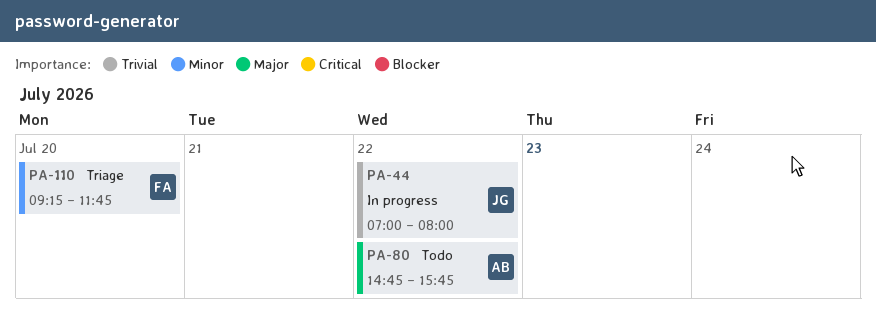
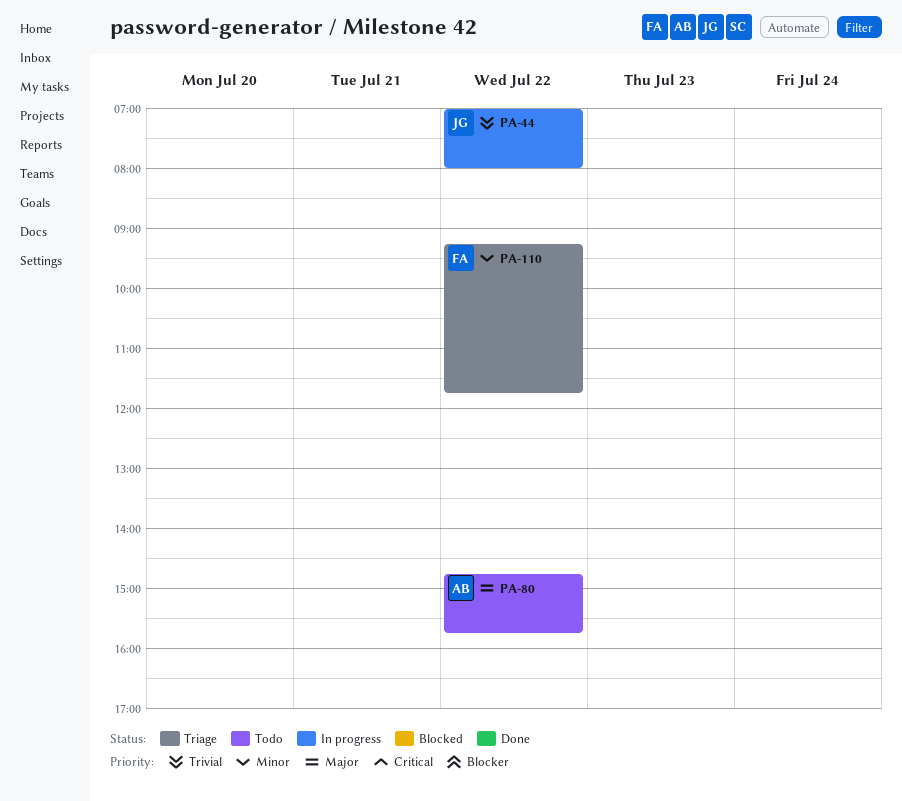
PA-110, day: Jul 20 -> Jul 22

